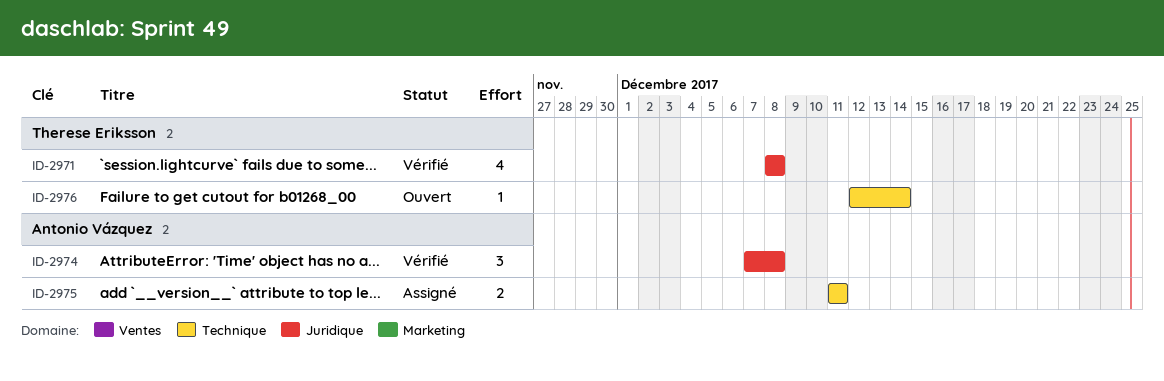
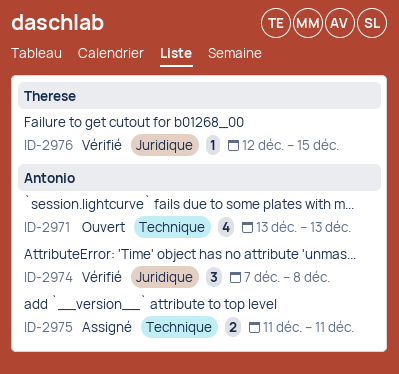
ID-2971, status: Vérifié -> Ouvert
ID-2971, owner: Therese Eriksson -> Antonio Vázquez
ID-2971, label: Juridique -> Technique
ID-2971, start: Dec 8 -> Dec 13
ID-2971, due: Dec 8 -> Dec 13
ID-2976, status: Ouvert -> Vérifié
ID-2976, label: Technique -> Juridique
ID-2976, due: Dec 14 -> Dec 15

